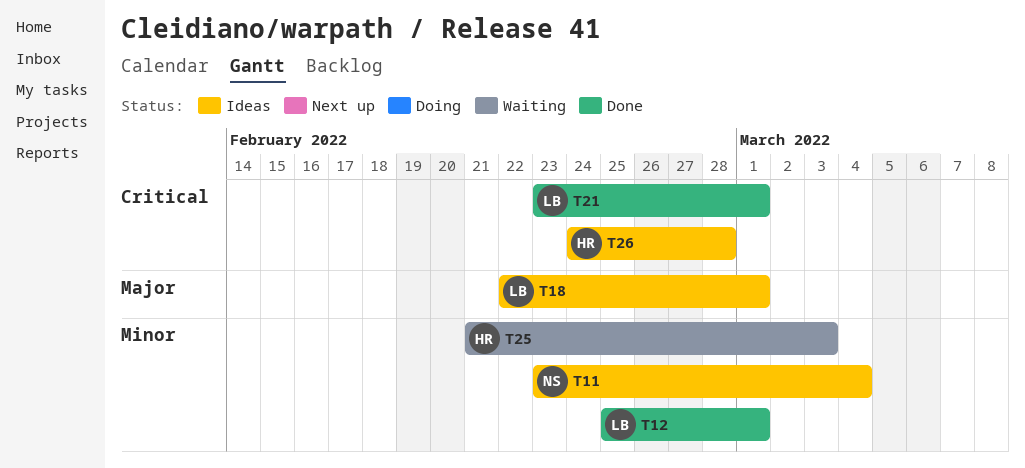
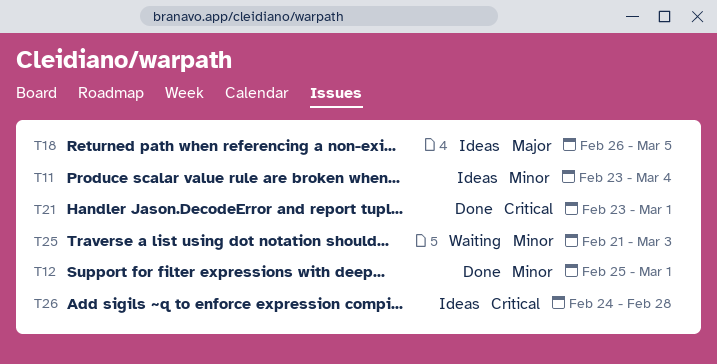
T18, start: Feb 22 -> Feb 26
T18, due: Mar 1 -> Mar 5

